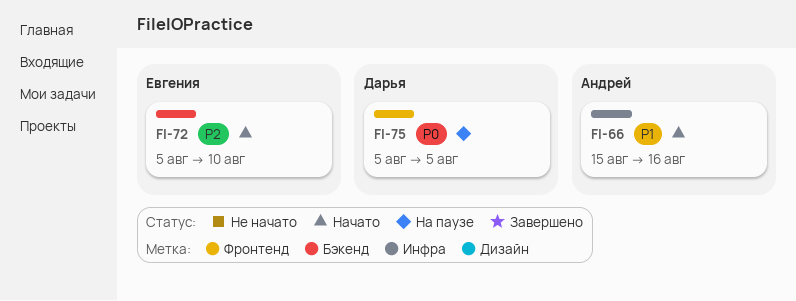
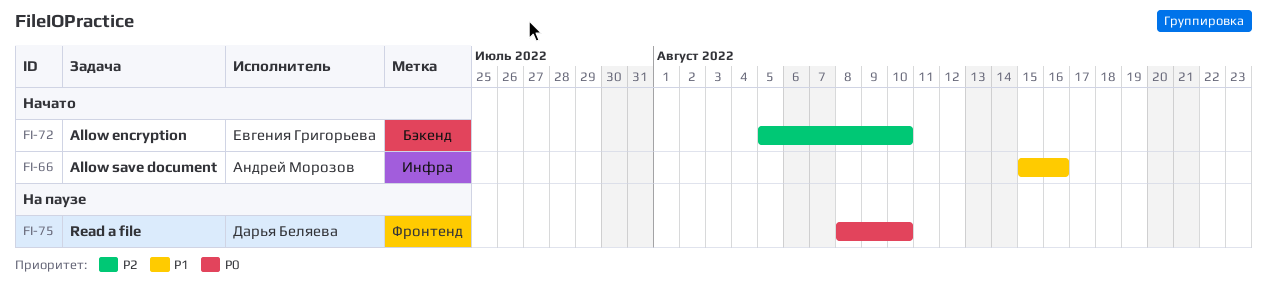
FI-75, start: Aug 5 -> Aug 8
FI-75, due: Aug 5 -> Aug 10

